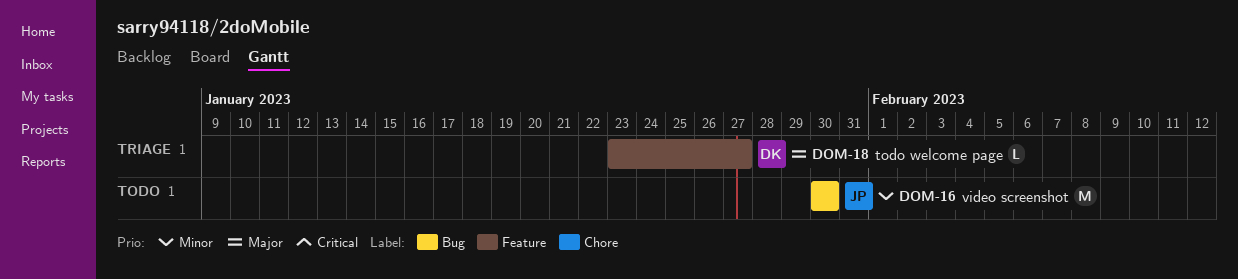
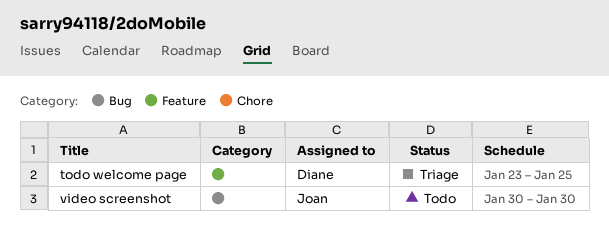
todo welcome page, due: Jan 27 -> Jan 25

